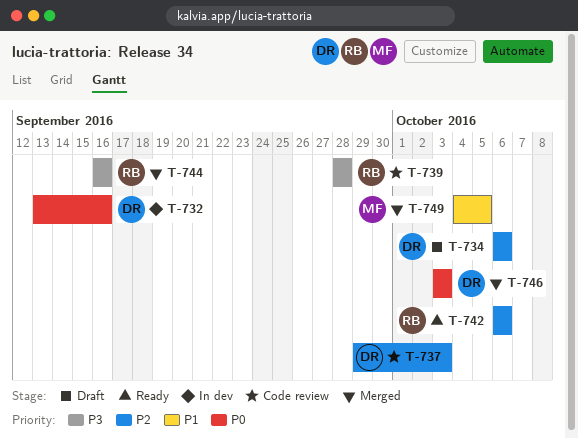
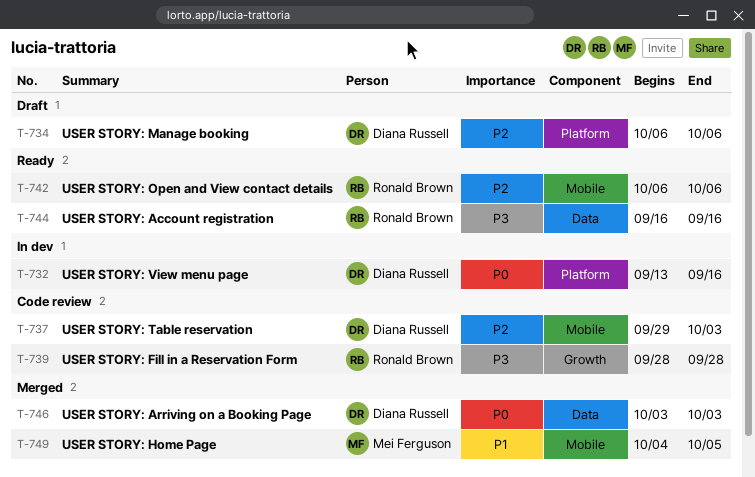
T-744, status: Merged -> Ready

